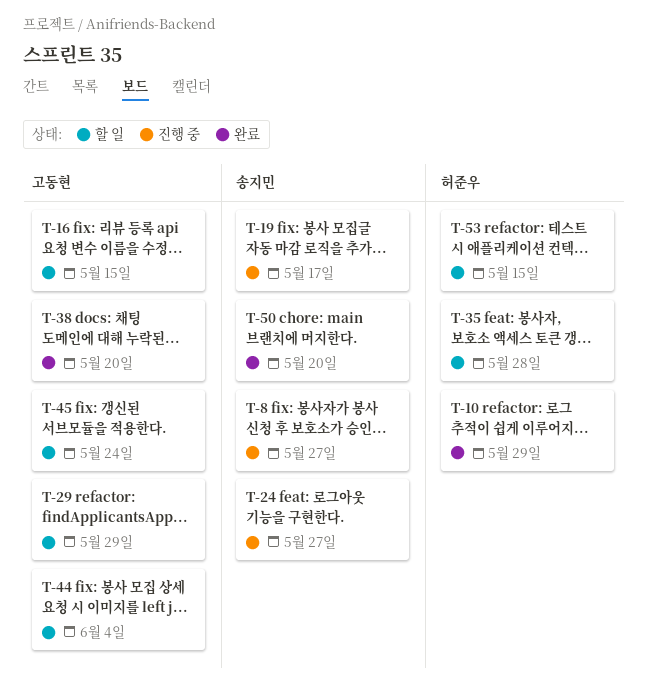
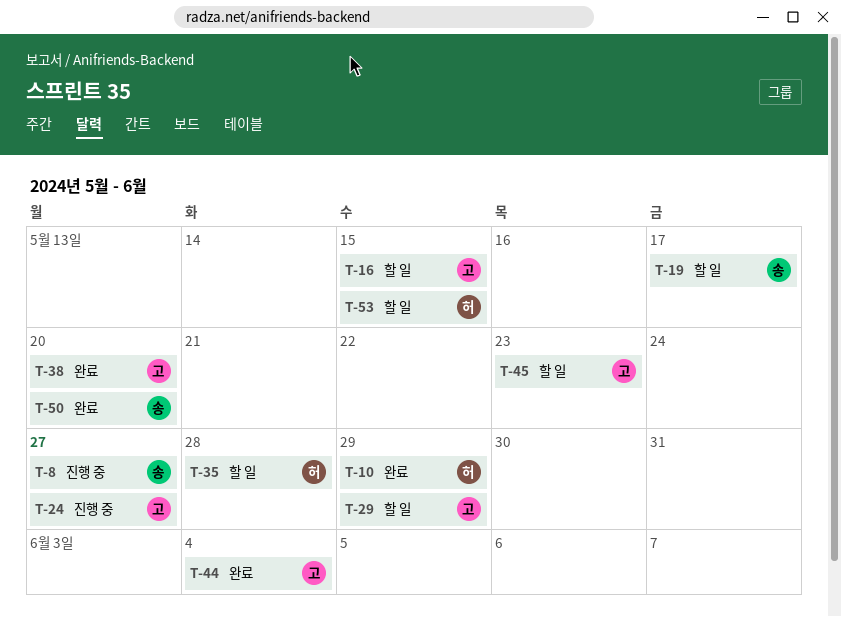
T-19, status: 진행 중 -> 할 일
T-24, owner: 송지민 -> 고동현
T-44, status: 할 일 -> 완료
T-45, due: May 24 -> May 23

